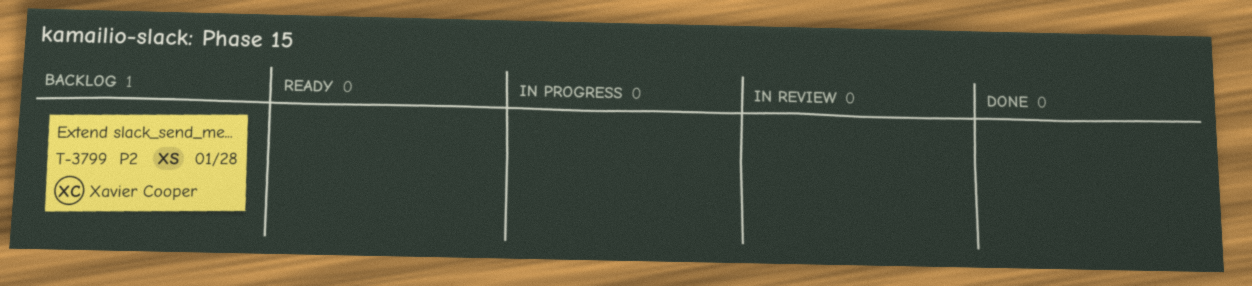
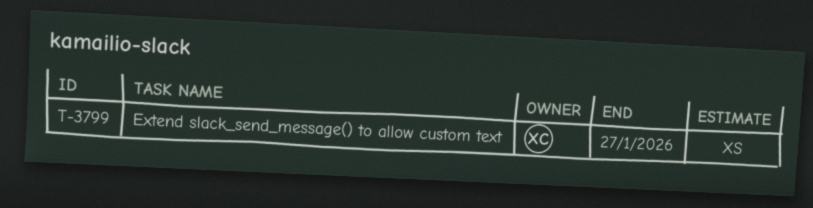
T-3799, due: Jan 28 -> Jan 27

